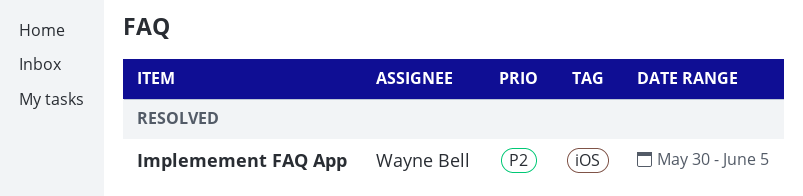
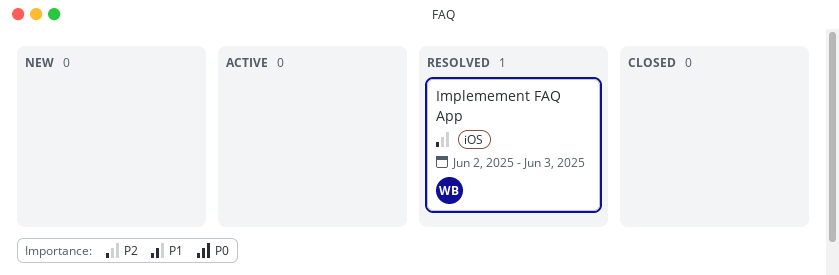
Implemement FAQ App, start: May 30 -> Jun 2
Implemement FAQ App, due: Jun 5 -> Jun 3

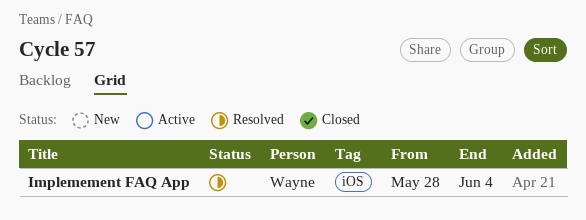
Implemement FAQ App, start: Jun 2 -> May 28
Implemement FAQ App, due: Jun 3 -> Jun 4

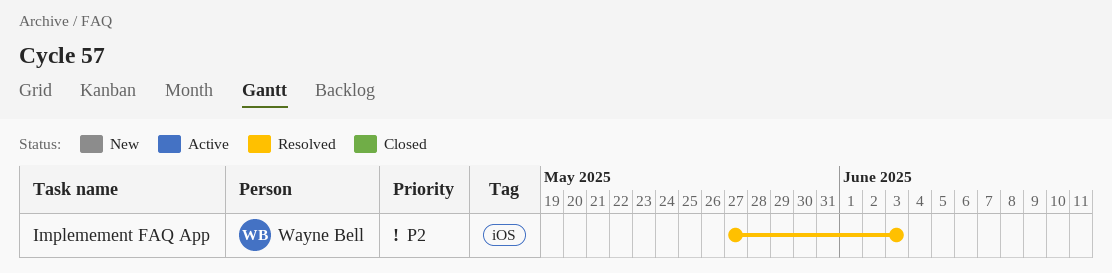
Implemement FAQ App, start: May 28 -> May 27
Implemement FAQ App, due: Jun 4 -> Jun 3

